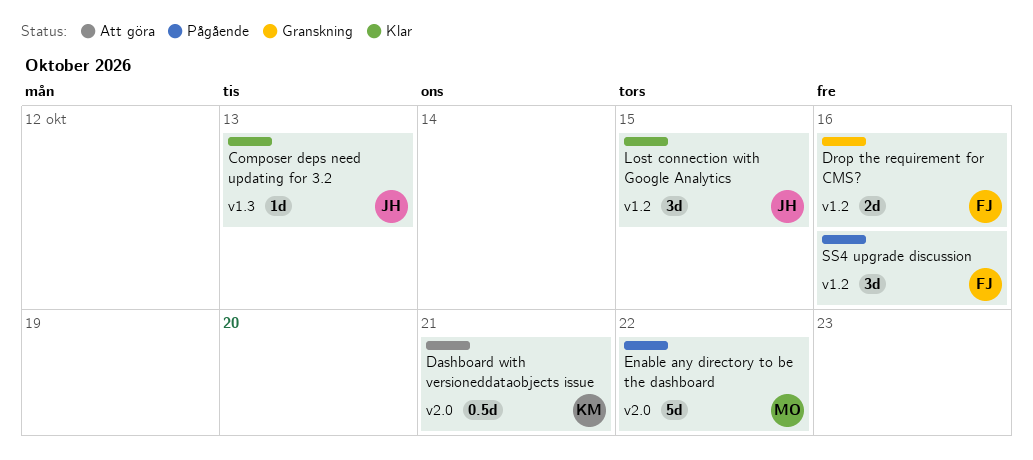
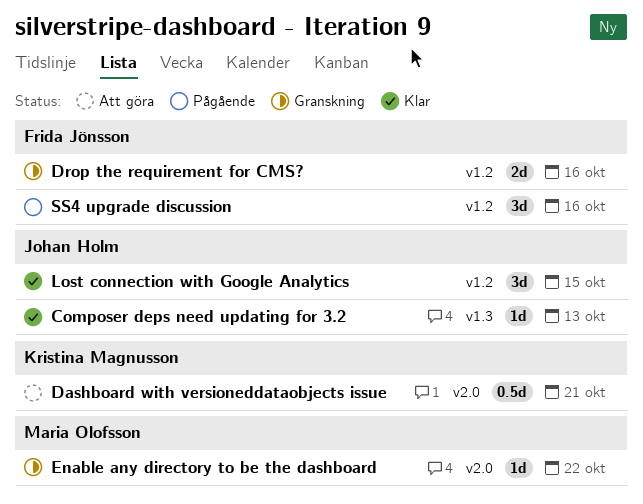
Enable any directory to be the dashboard, status: Pågående -> Granskning
Enable any directory to be the dashboard, estimate: 5d -> 1d

